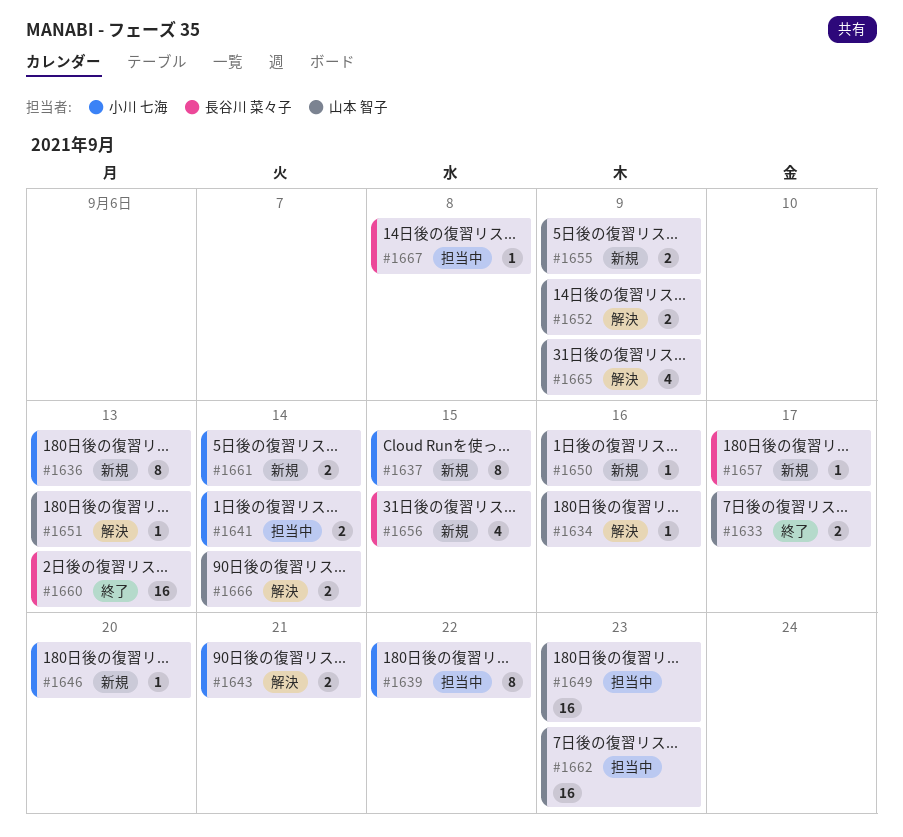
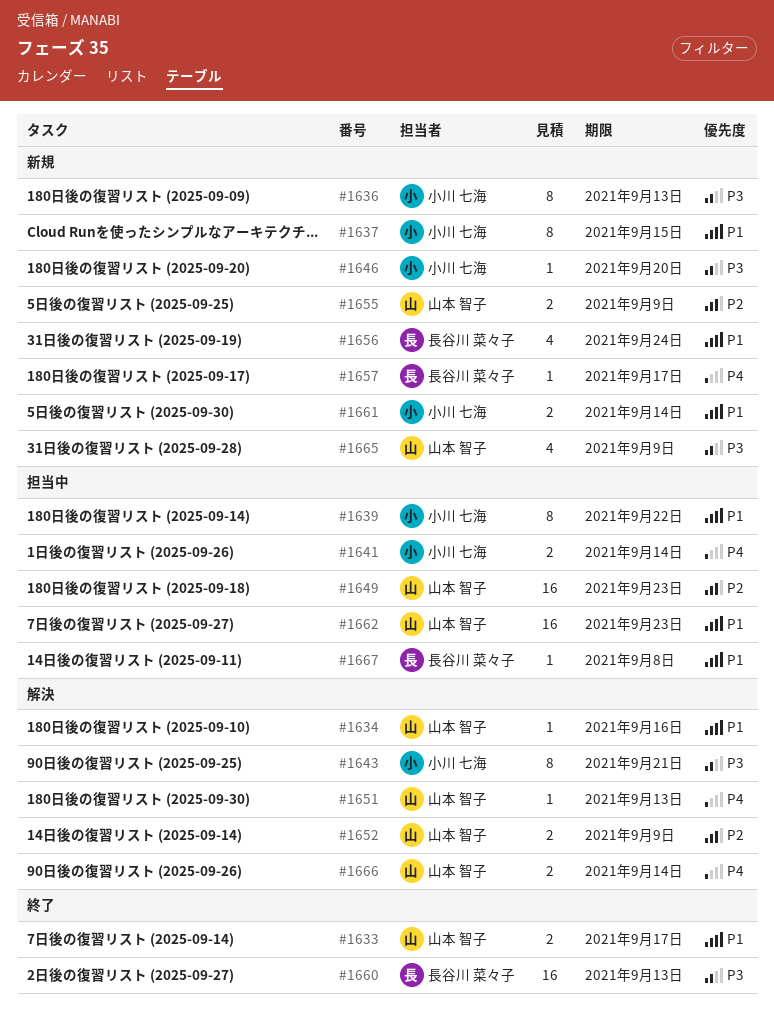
#1643, estimate: 2 -> 8
#1650: present -> none
#1656, due: Sep 15 -> Sep 24
#1665, status: 解決 -> 新規

